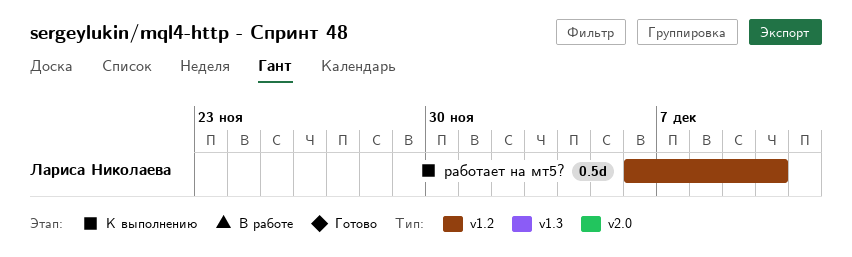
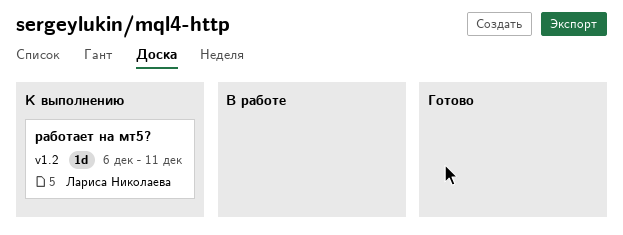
работает на мт5?, estimate: 0.5d -> 1d
работает на мт5?, due: Dec 10 -> Dec 11

